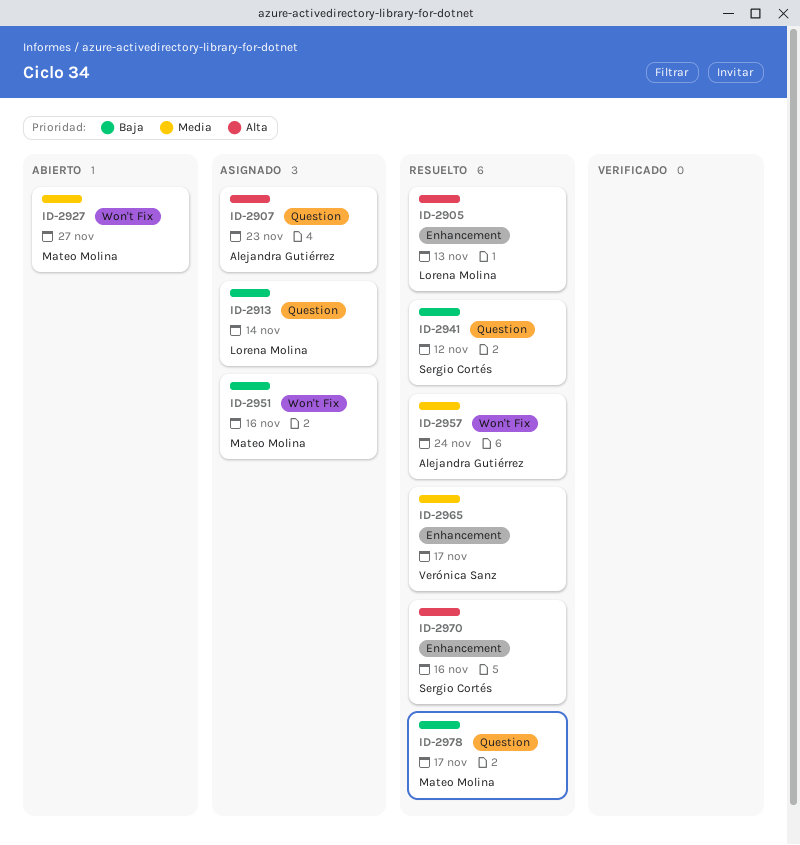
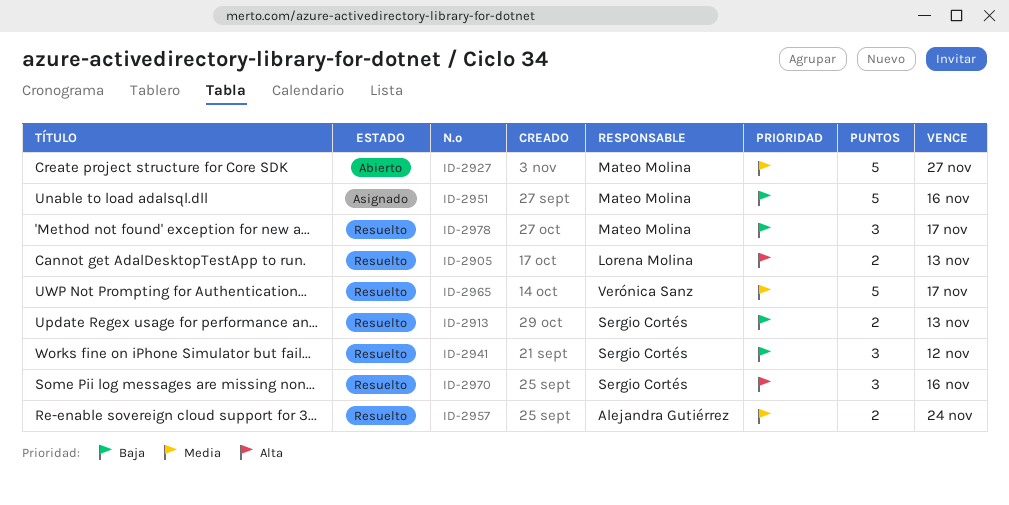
ID-2907: present -> none
ID-2913, status: Asignado -> Resuelto
ID-2913, owner: Lorena Molina -> Sergio Cortés
ID-2913, due: Nov 14 -> Nov 13

